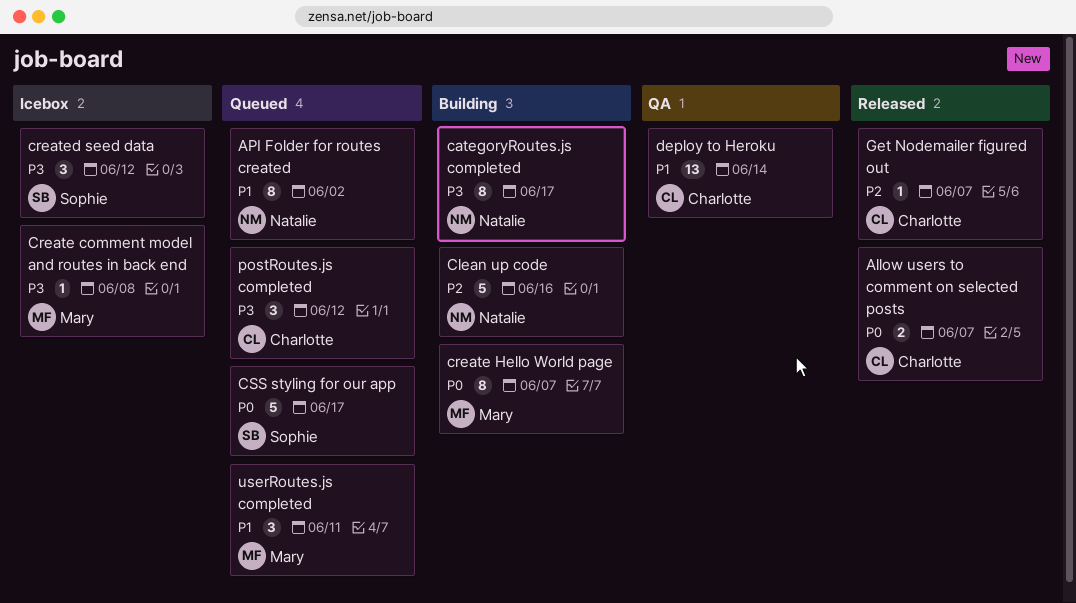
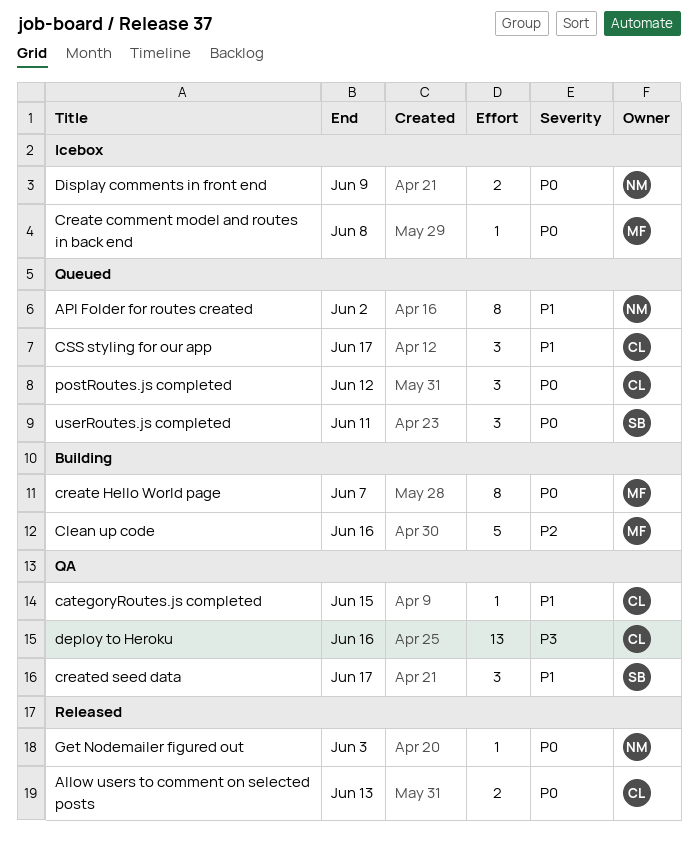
Allow users to comment on selected posts, due: Jun 7 -> Jun 13
categoryRoutes.js completed, status: Building -> QA
categoryRoutes.js completed, owner: Natalie -> Charlotte
categoryRoutes.js completed, priority: P3 -> P1
categoryRoutes.js completed, estimate: 8 -> 1
categoryRoutes.js completed, due: Jun 17 -> Jun 15
Clean up code, owner: Natalie -> Mary
Create comment model and routes in back end, priority: P3 -> P0
created seed data, status: Icebox -> QA
created seed data, priority: P3 -> P1
created seed data, due: Jun 12 -> Jun 17
CSS styling for our app, owner: Sophie -> Charlotte
CSS styling for our app, priority: P0 -> P1
CSS styling for our app, estimate: 5 -> 3
deploy to Heroku, priority: P1 -> P3
deploy to Heroku, due: Jun 14 -> Jun 16
Display comments in front end: none -> present
Get Nodemailer figured out, owner: Charlotte -> Natalie
Get Nodemailer figured out, priority: P2 -> P0
Get Nodemailer figured out, due: Jun 7 -> Jun 3
postRoutes.js completed, priority: P3 -> P0
userRoutes.js completed, owner: Mary -> Sophie
userRoutes.js completed, priority: P1 -> P0

